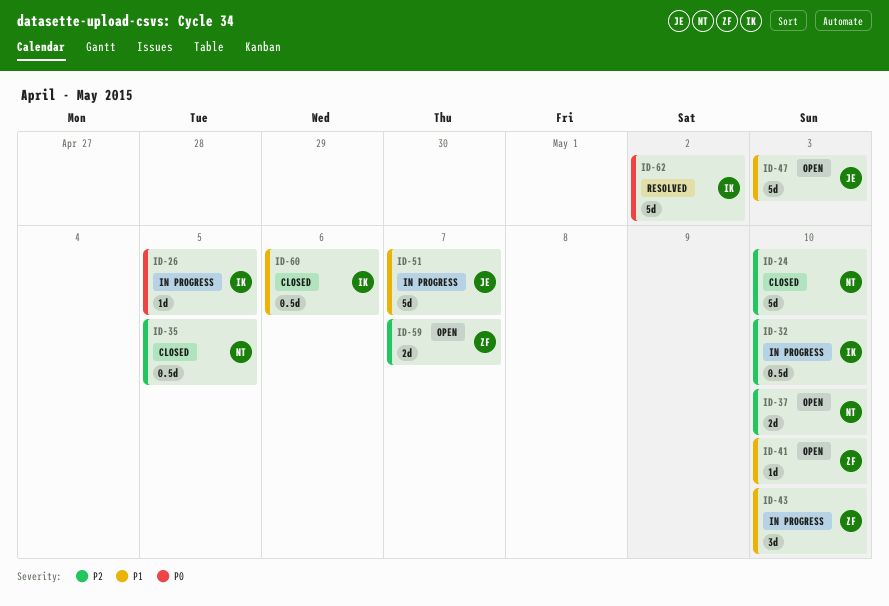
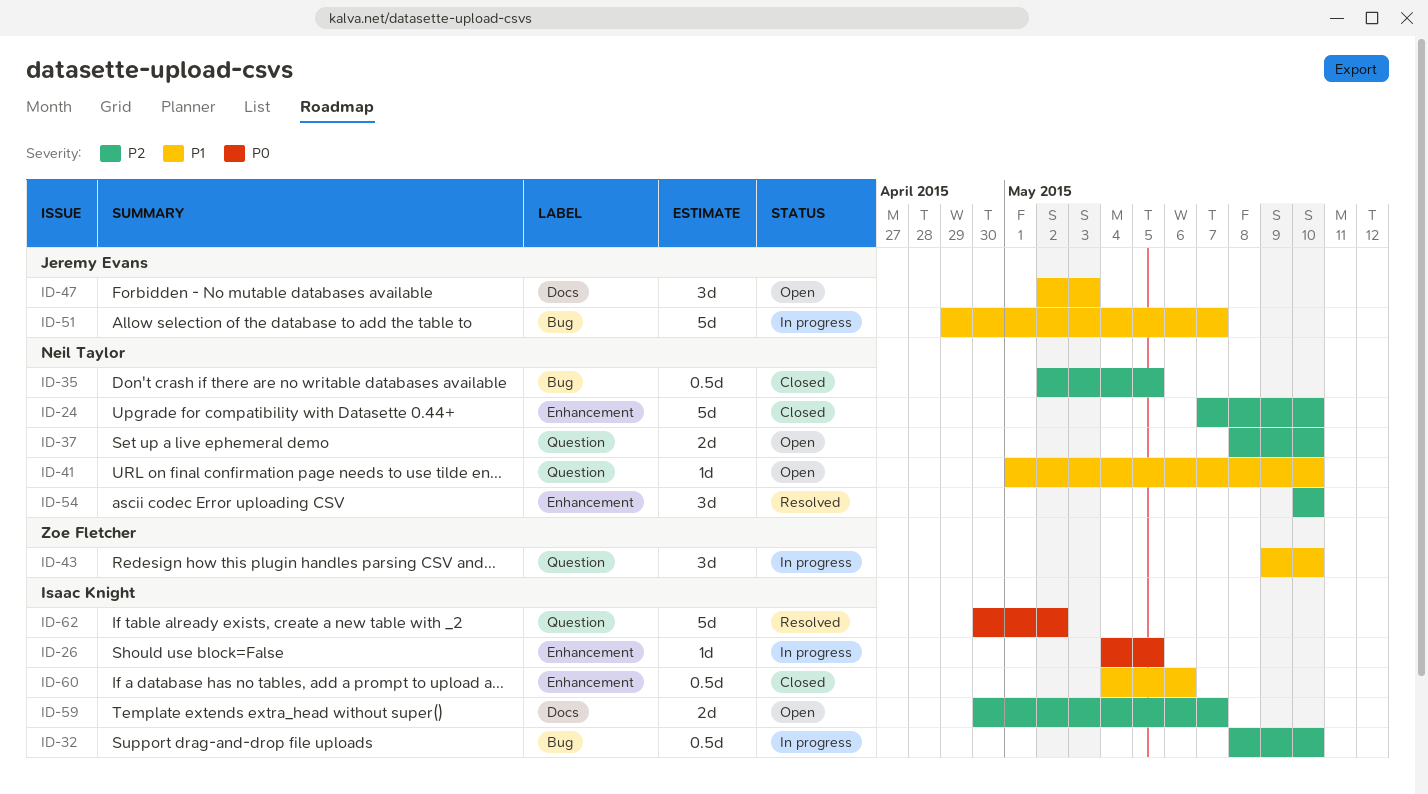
ID-41, owner: Zoe Fletcher -> Neil Taylor
ID-47, estimate: 5d -> 3d
ID-54: none -> present
ID-59, owner: Zoe Fletcher -> Isaac Knight

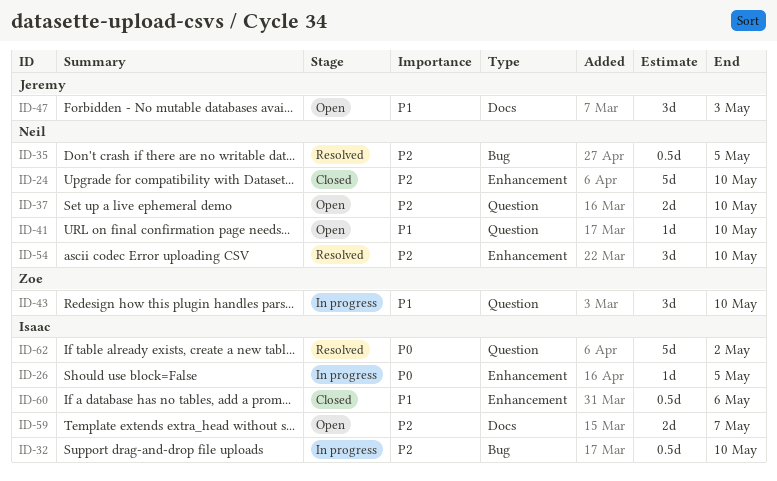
ID-35, status: Closed -> Resolved
ID-51: present -> none

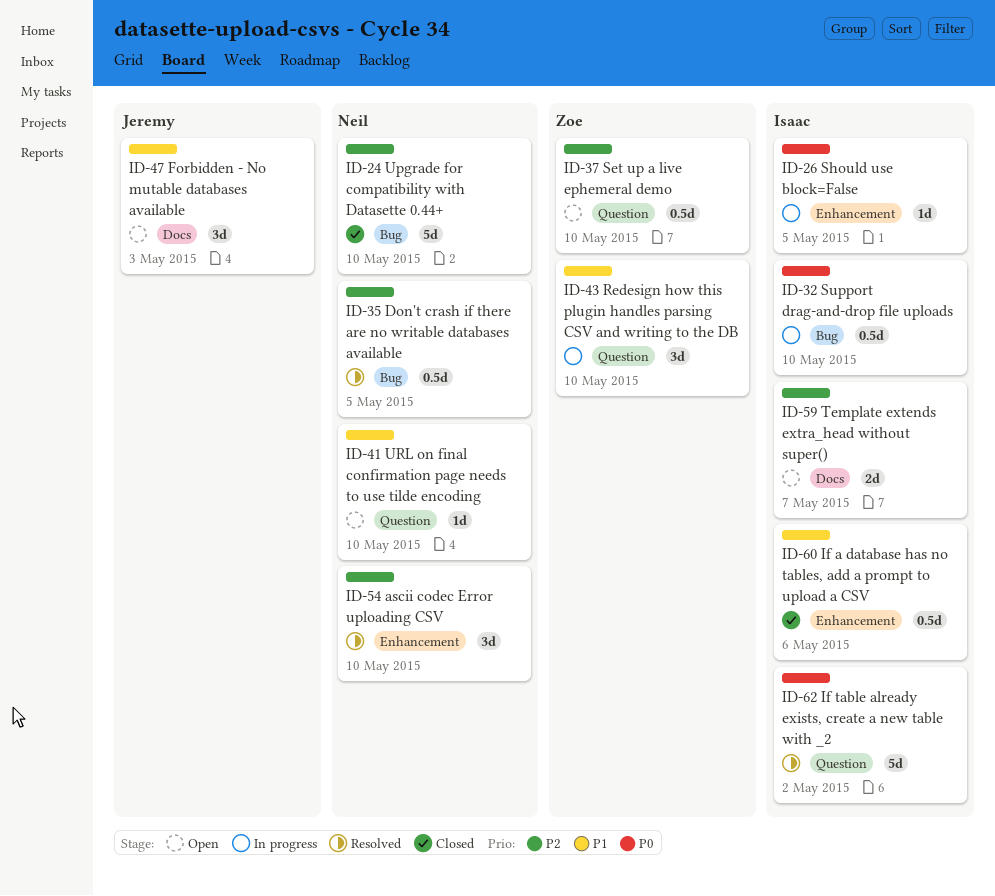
ID-24, label: Enhancement -> Bug
ID-32, priority: P2 -> P0
ID-37, owner: Neil -> Zoe
ID-37, estimate: 2d -> 0.5d

